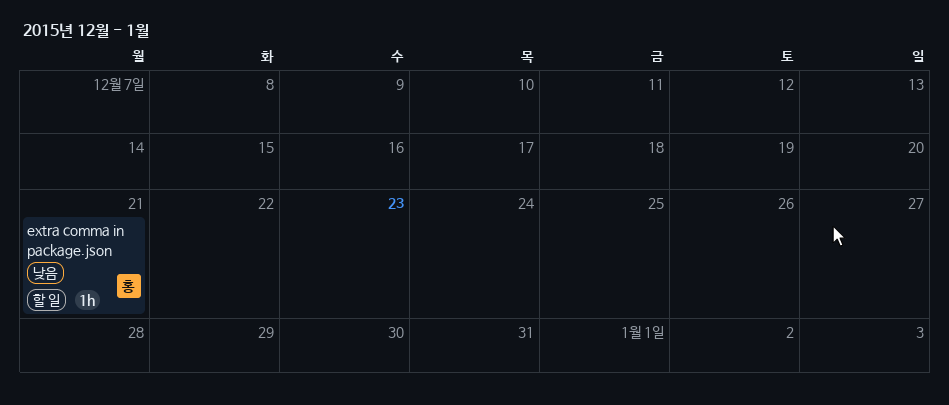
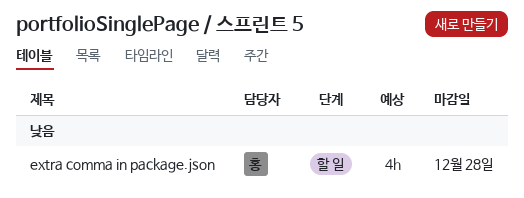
extra comma in package.json, estimate: 1h -> 4h
extra comma in package.json, due: Dec 21 -> Dec 28

